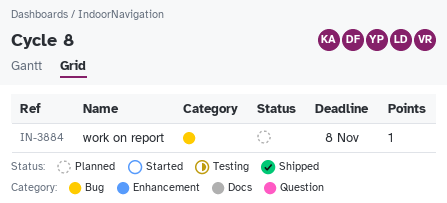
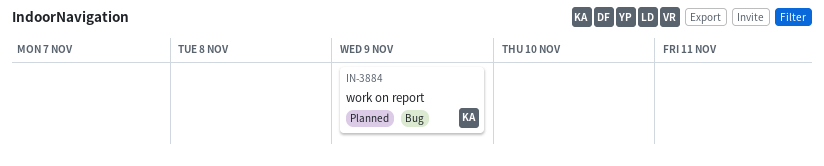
IN-3884, due: Nov 8 -> Nov 9

